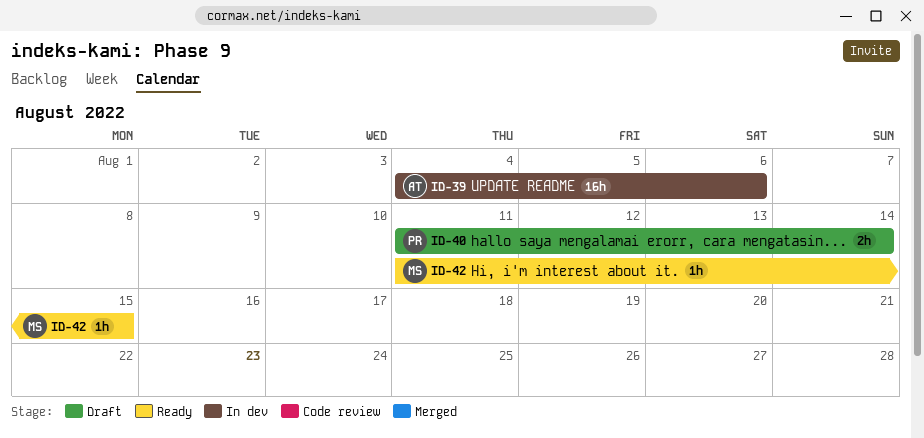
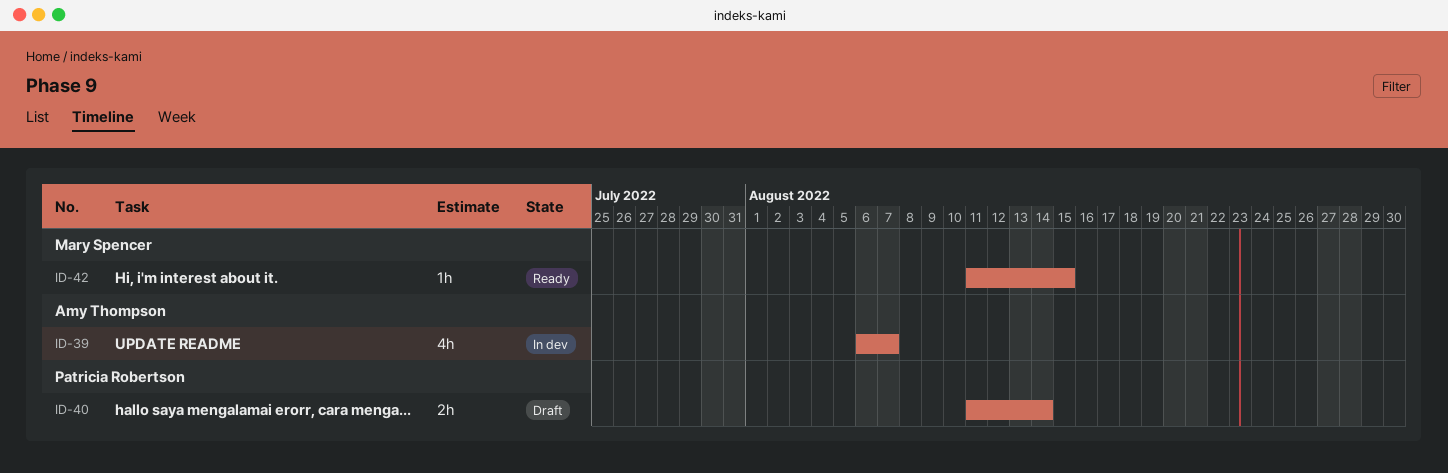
ID-39, estimate: 16h -> 4h
ID-39, start: Aug 4 -> Aug 6
ID-39, due: Aug 6 -> Aug 7

